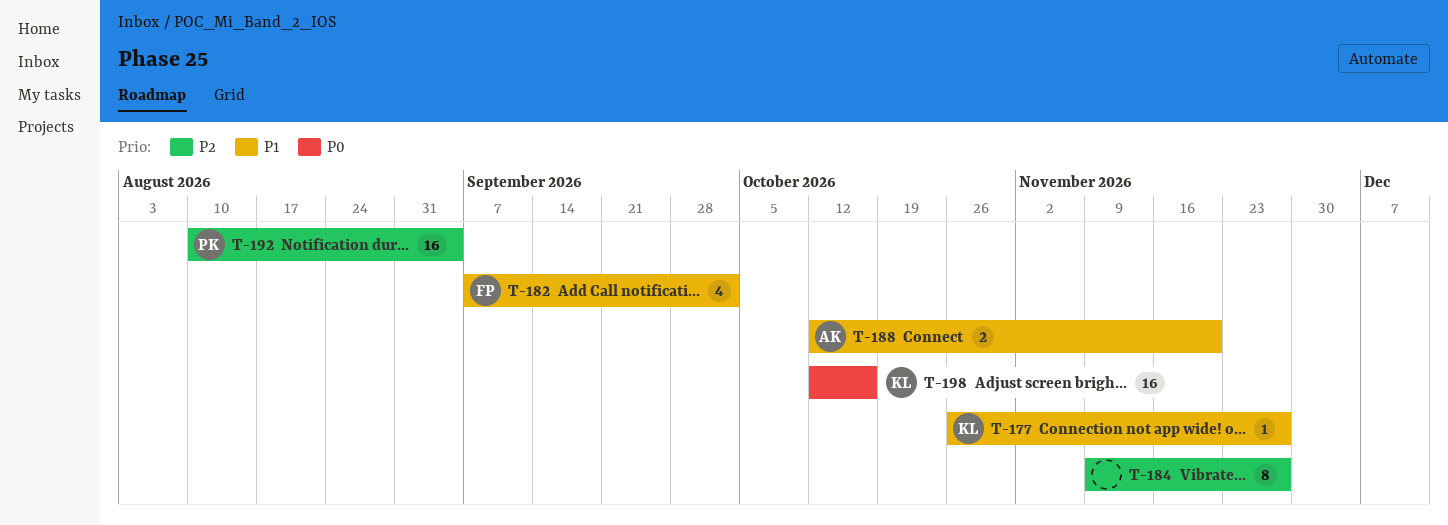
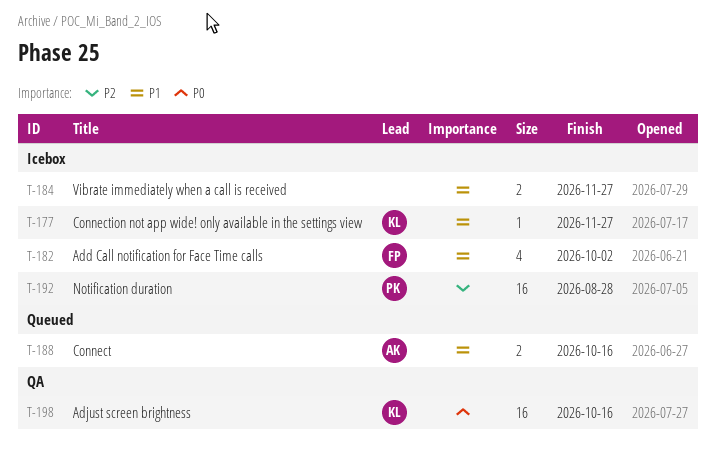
T-184, priority: P2 -> P1
T-184, estimate: 8 -> 2
T-188, due: Nov 20 -> Oct 16
T-192, due: Sep 4 -> Aug 28

